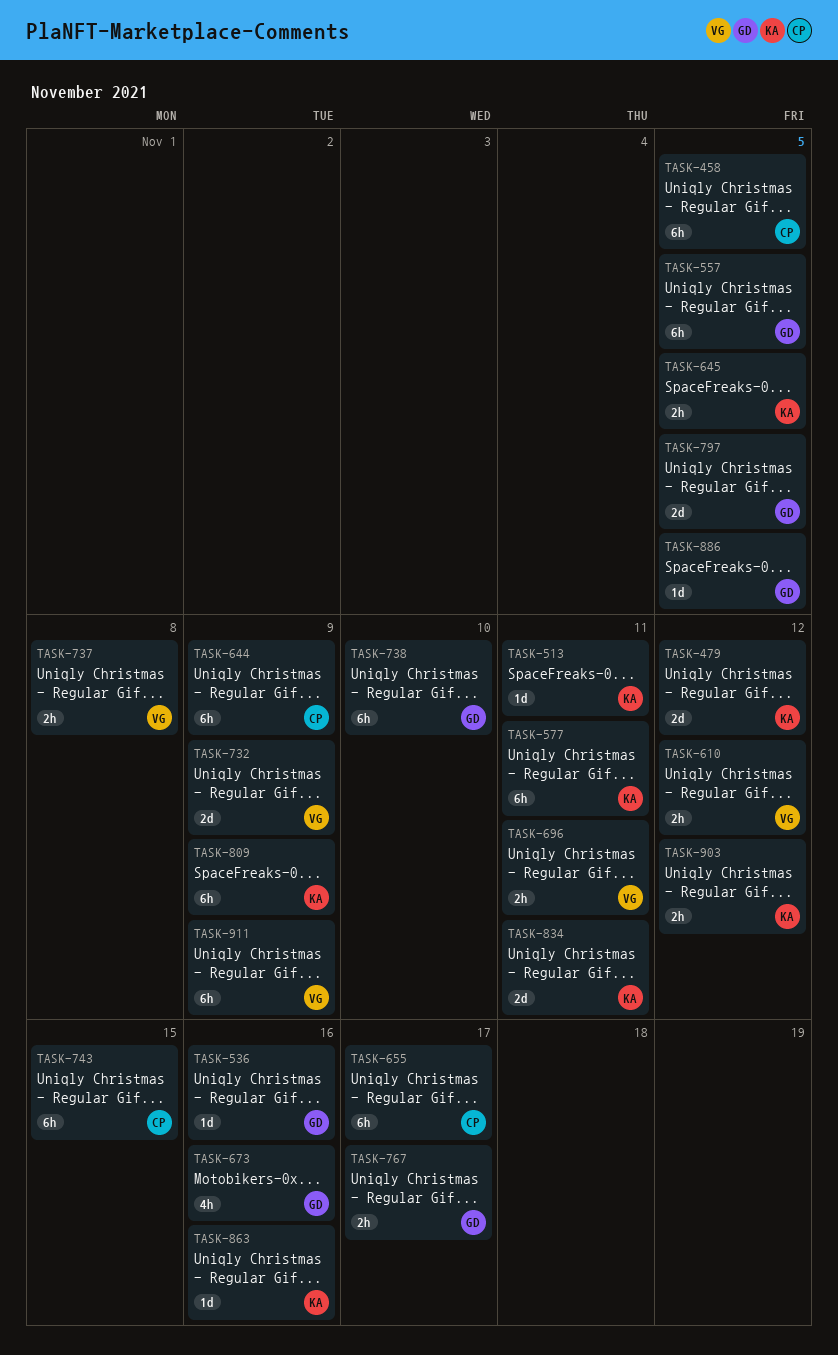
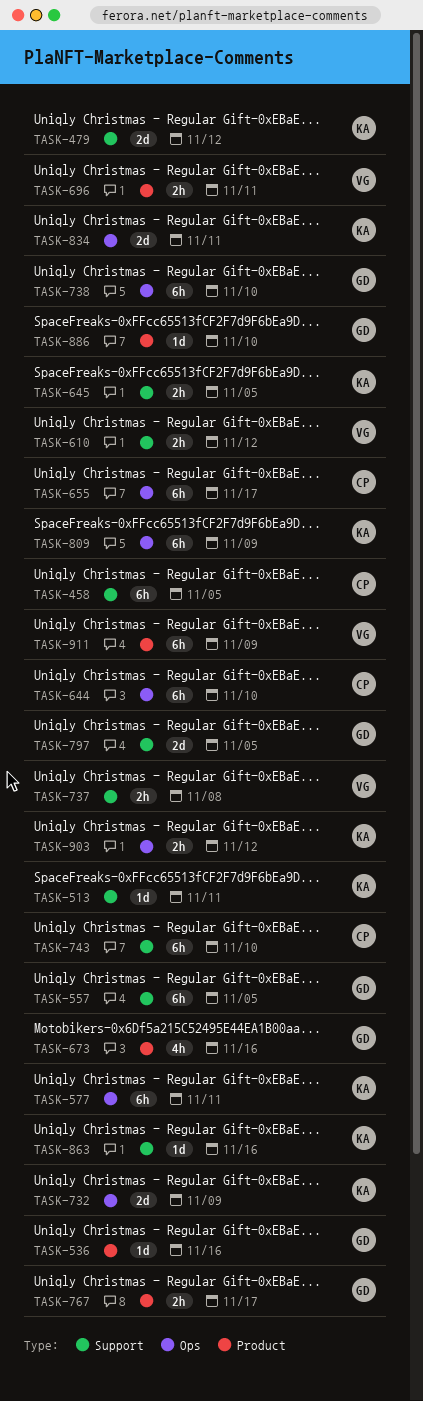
TASK-644, due: Nov 9 -> Nov 10
TASK-732, owner: VG -> KA
TASK-743, due: Nov 15 -> Nov 10
TASK-886, due: Nov 5 -> Nov 10

